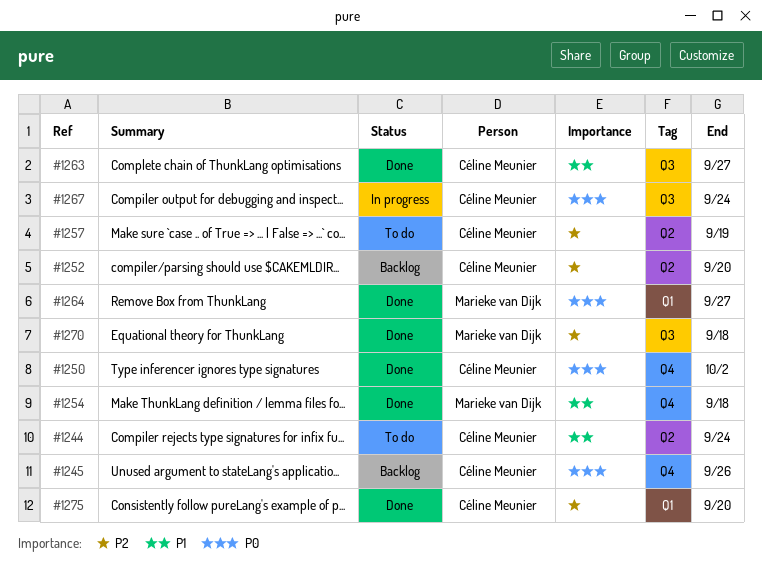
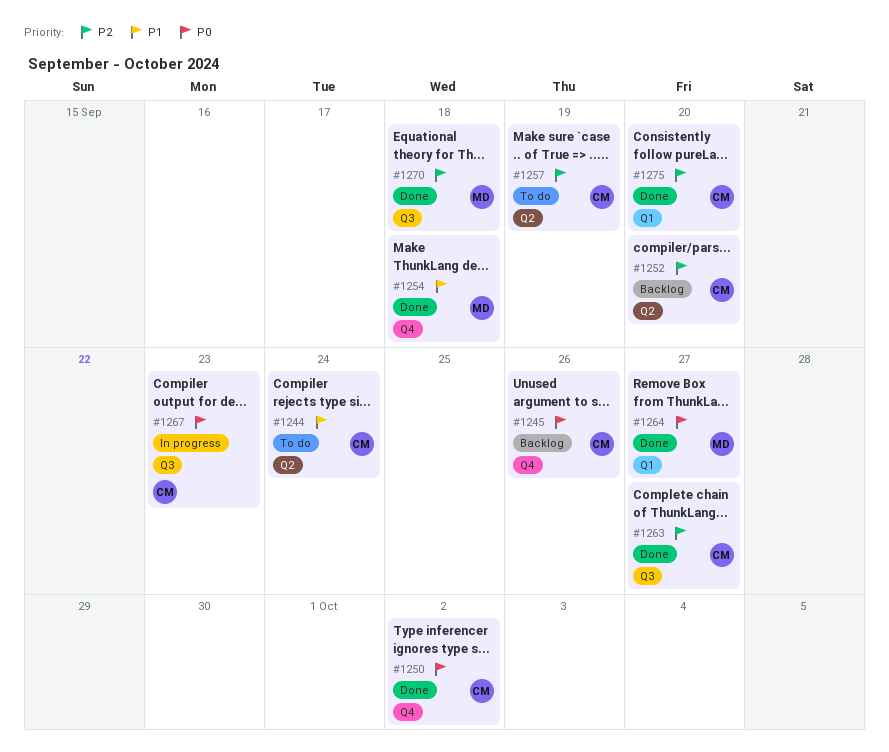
#1263, priority: P1 -> P2
#1267, due: Sep 24 -> Sep 23

